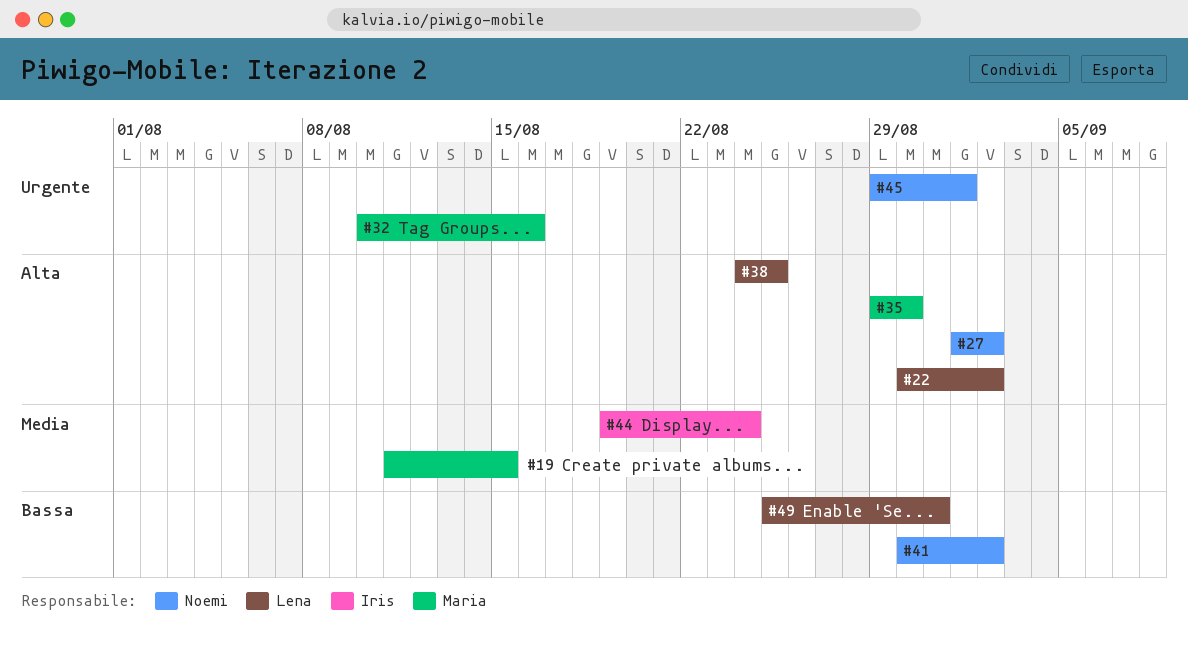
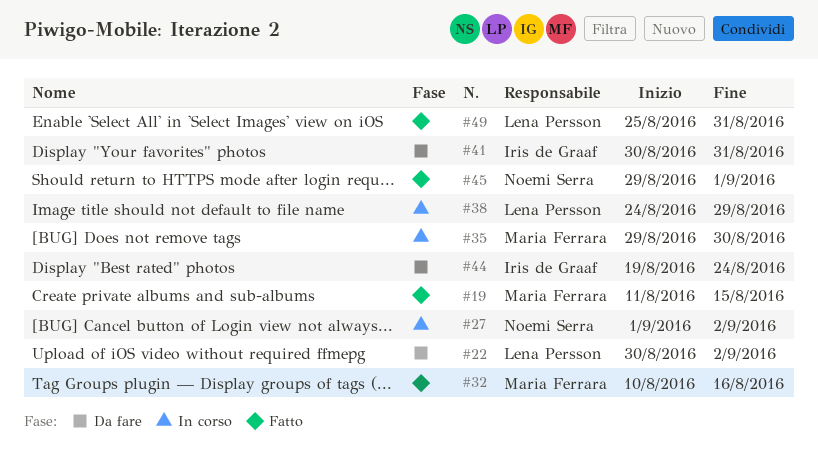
#38, due: Aug 25 -> Aug 29
#41, owner: Noemi Serra -> Iris de Graaf
#41, due: Sep 2 -> Aug 31

